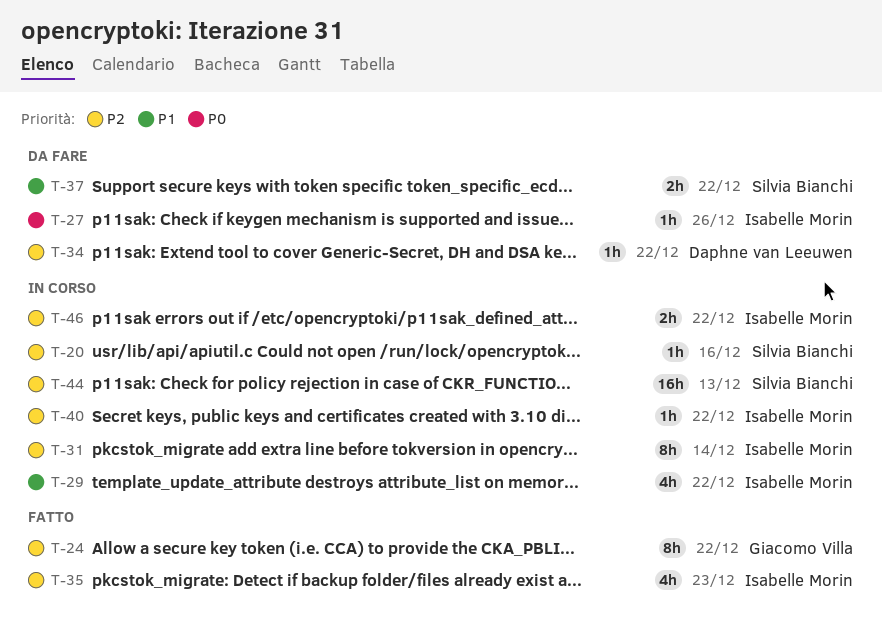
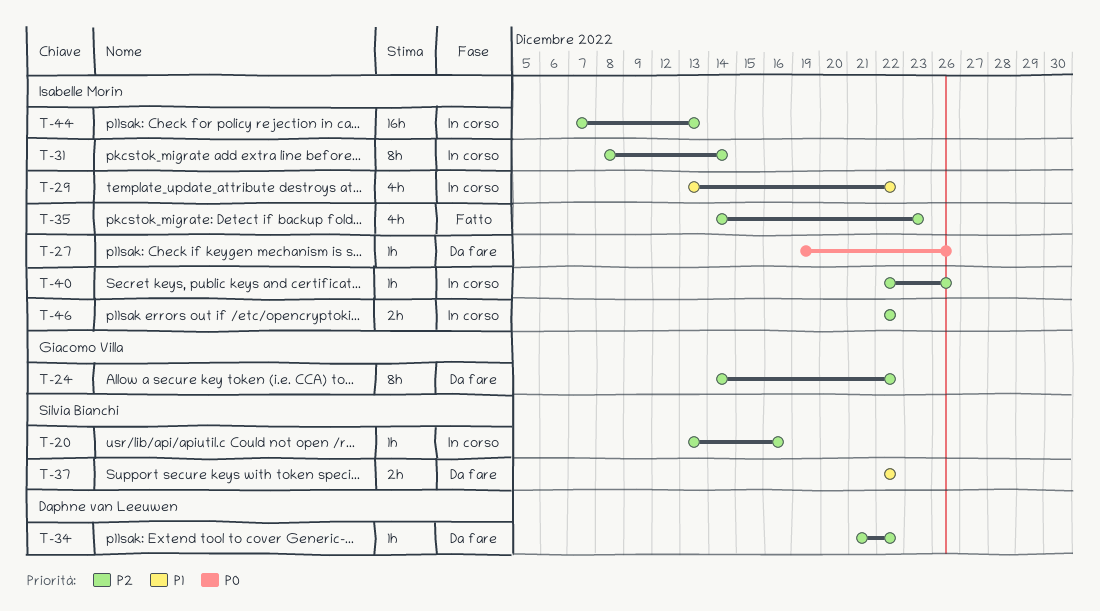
T-24, status: Fatto -> Da fare
T-40, due: Dec 22 -> Dec 26
T-44, owner: Silvia Bianchi -> Isabelle Morin

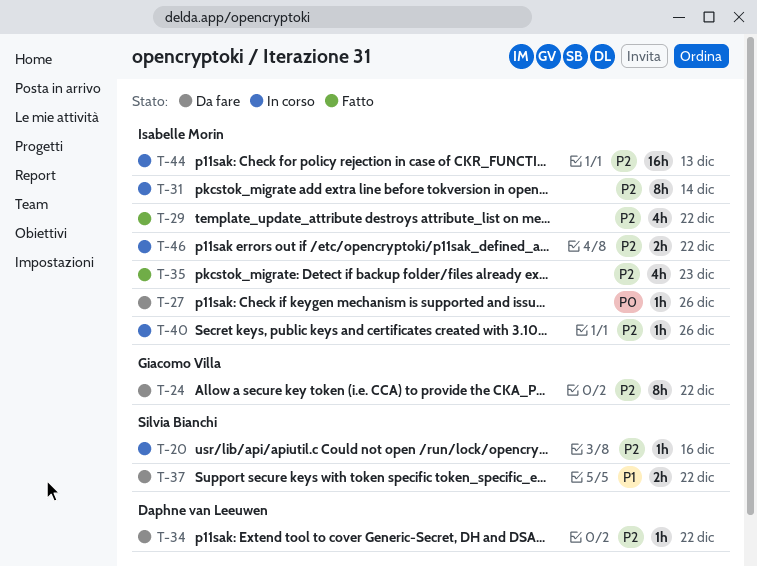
T-29, status: In corso -> Fatto
T-29, priority: P1 -> P2

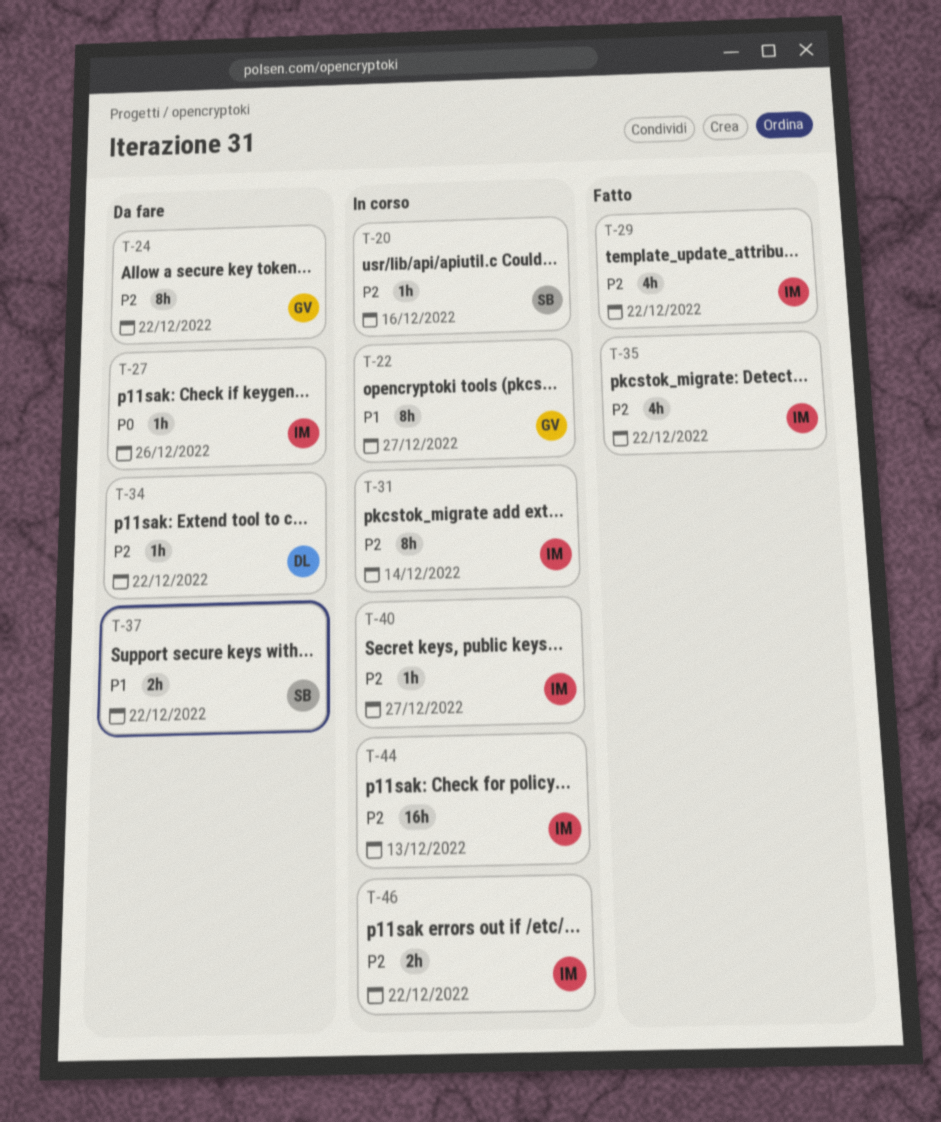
T-22: none -> present
T-35, due: Dec 23 -> Dec 22
T-40, due: Dec 26 -> Dec 27

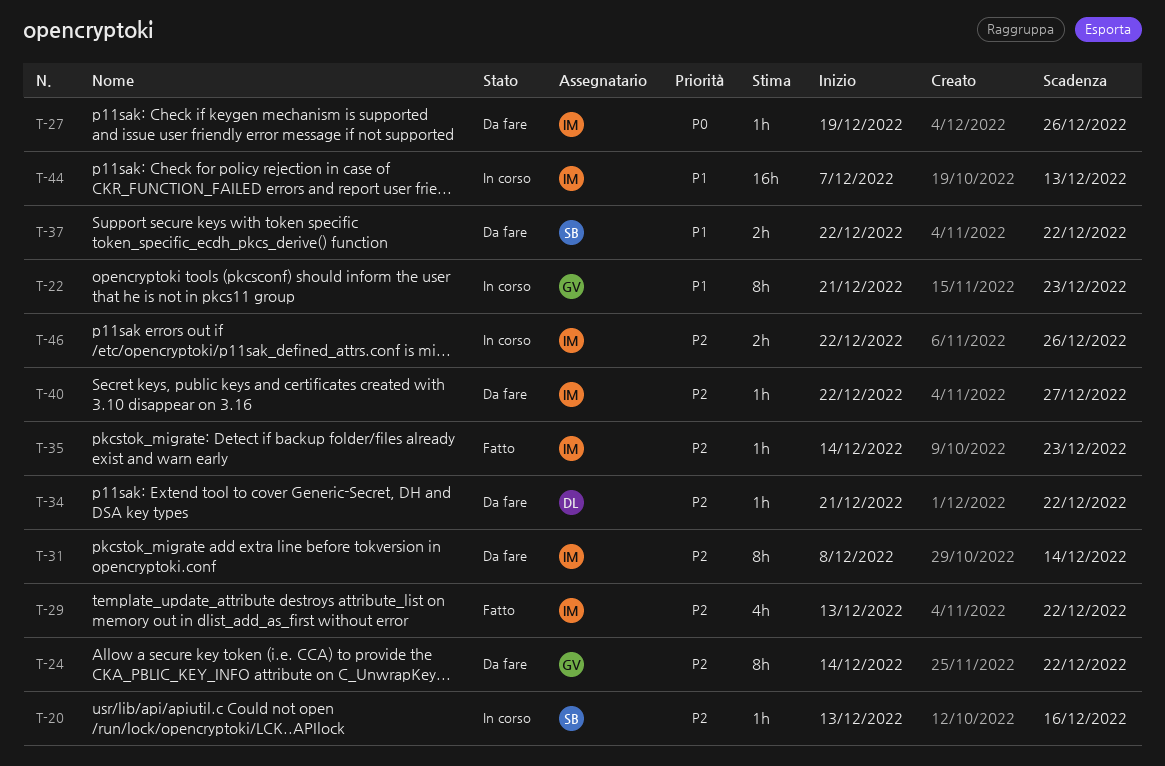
T-22, due: Dec 27 -> Dec 23
T-31, status: In corso -> Da fare
T-35, estimate: 4h -> 1h
T-35, due: Dec 22 -> Dec 23
T-40, status: In corso -> Da fare
T-44, priority: P2 -> P1
T-46, due: Dec 22 -> Dec 26

